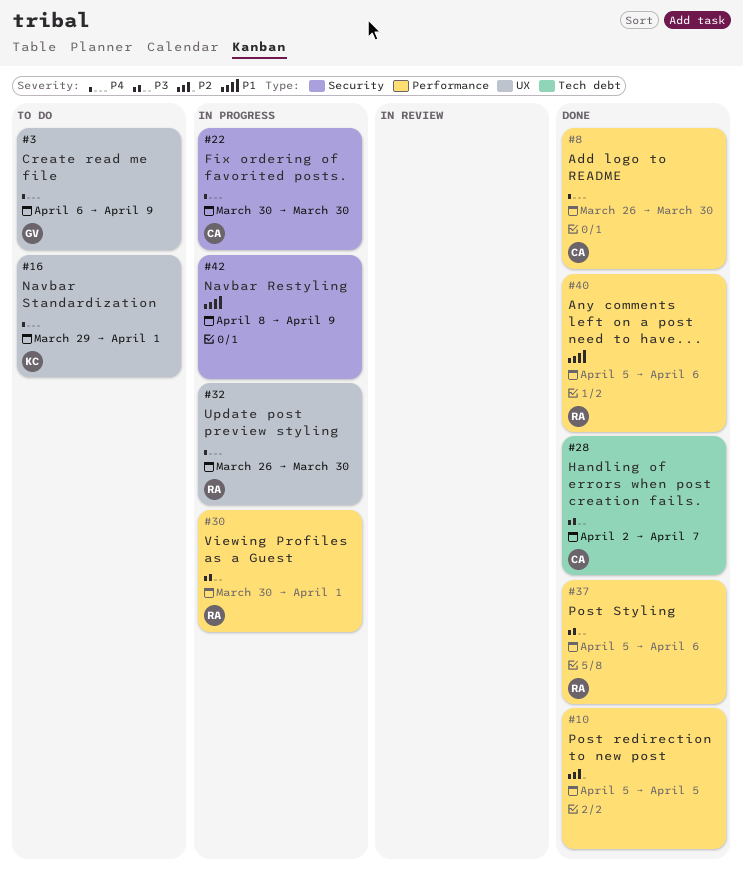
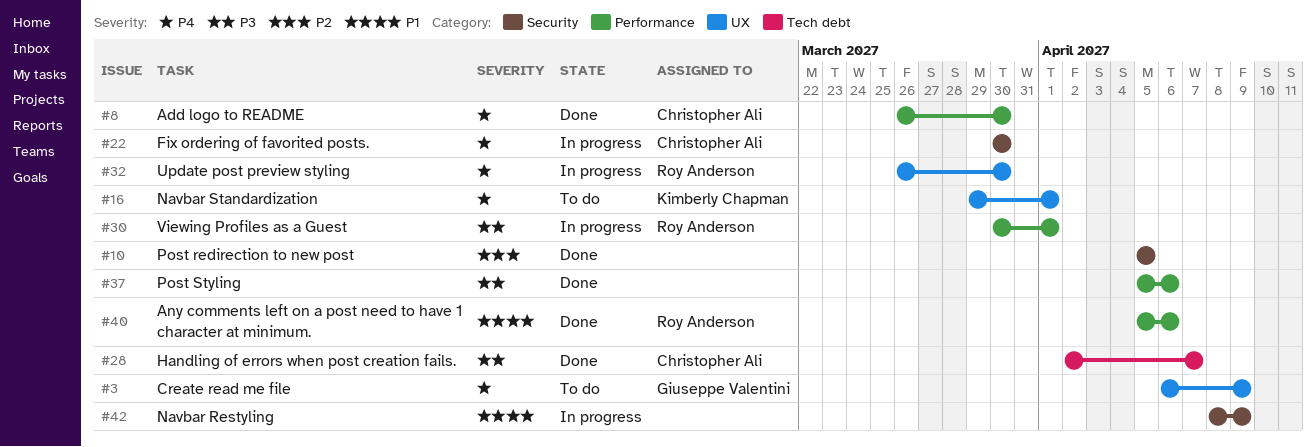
#10, label: Performance -> Security
#37, owner: Roy Anderson -> none

